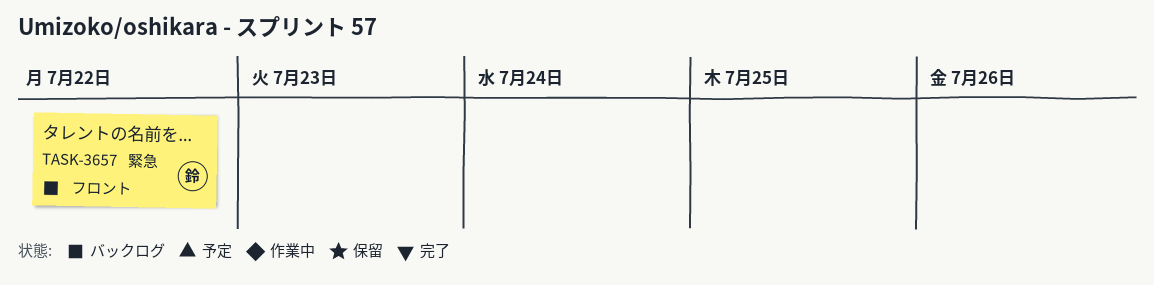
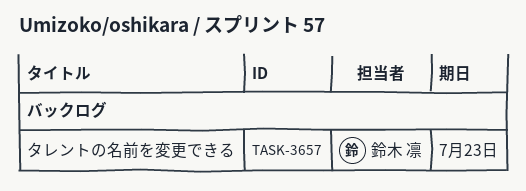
TASK-3657, due: Jul 22 -> Jul 23

